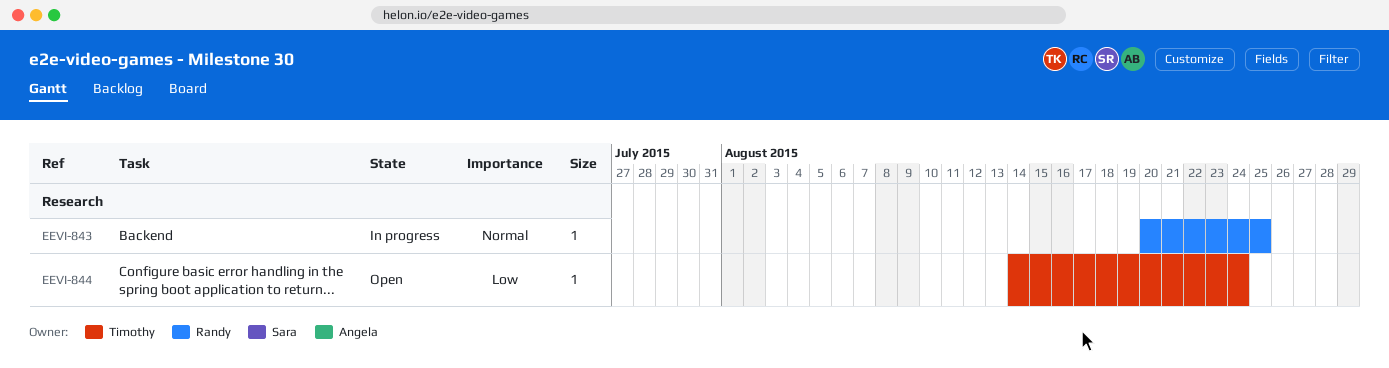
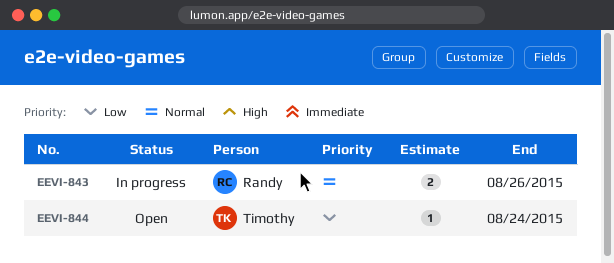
EEVI-843, estimate: 1 -> 2
EEVI-843, due: Aug 25 -> Aug 26

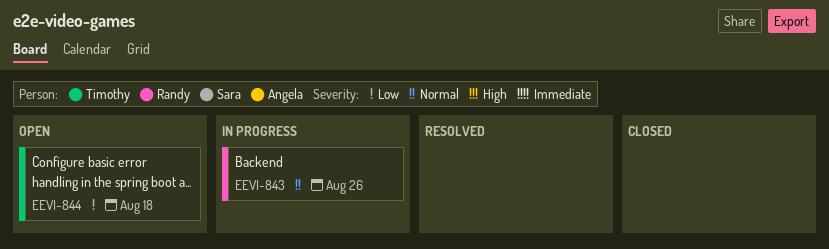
EEVI-844, due: Aug 24 -> Aug 18

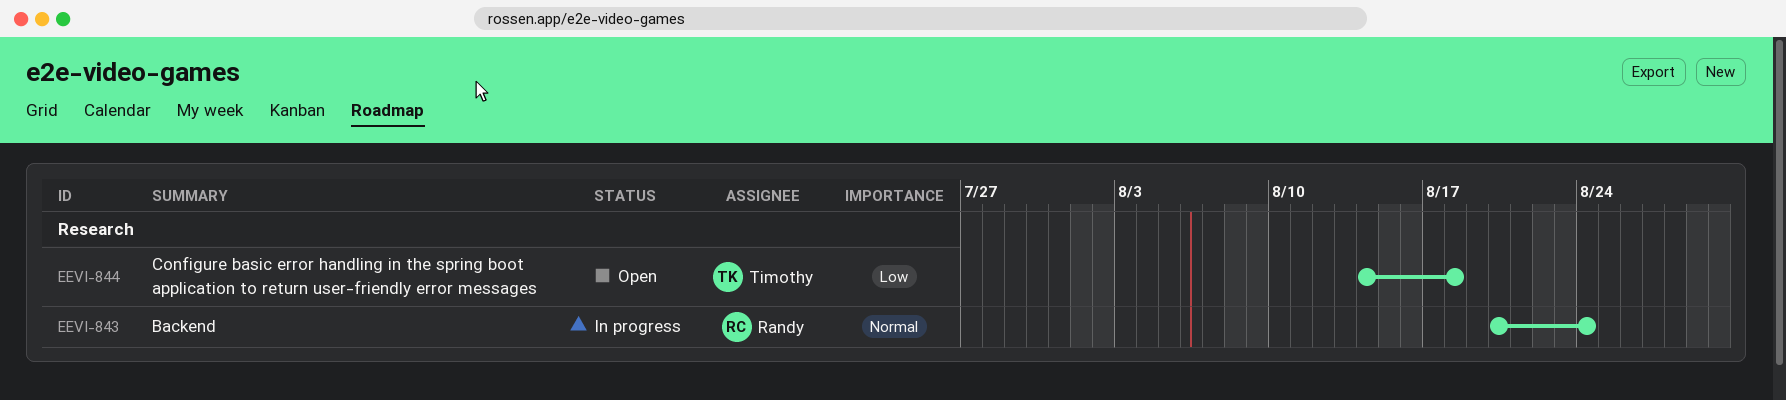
EEVI-843, due: Aug 26 -> Aug 24

